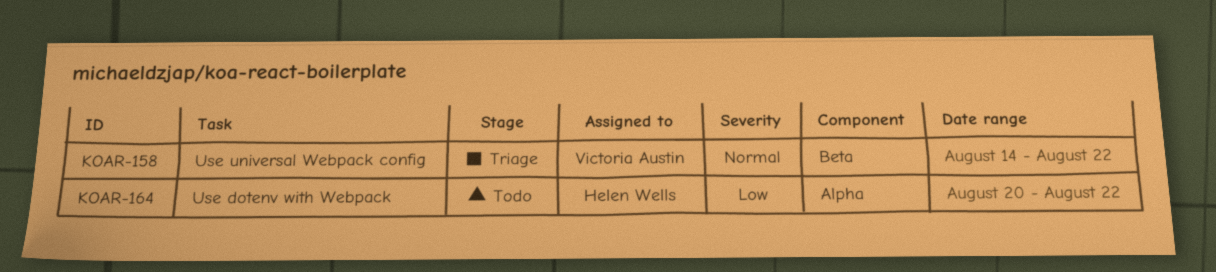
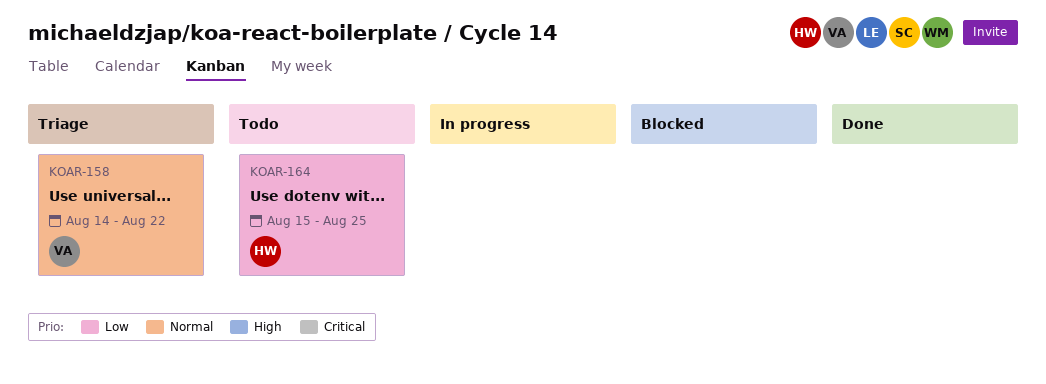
KOAR-164, start: Aug 20 -> Aug 15
KOAR-164, due: Aug 22 -> Aug 25

